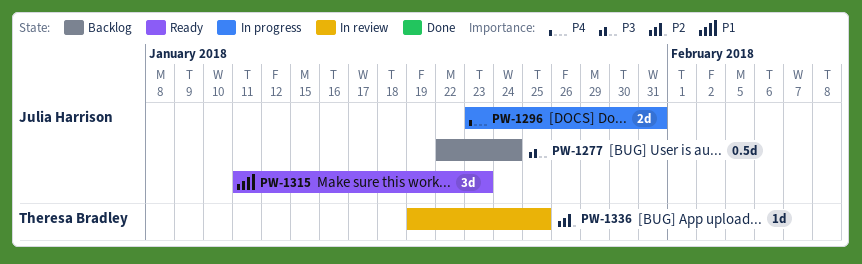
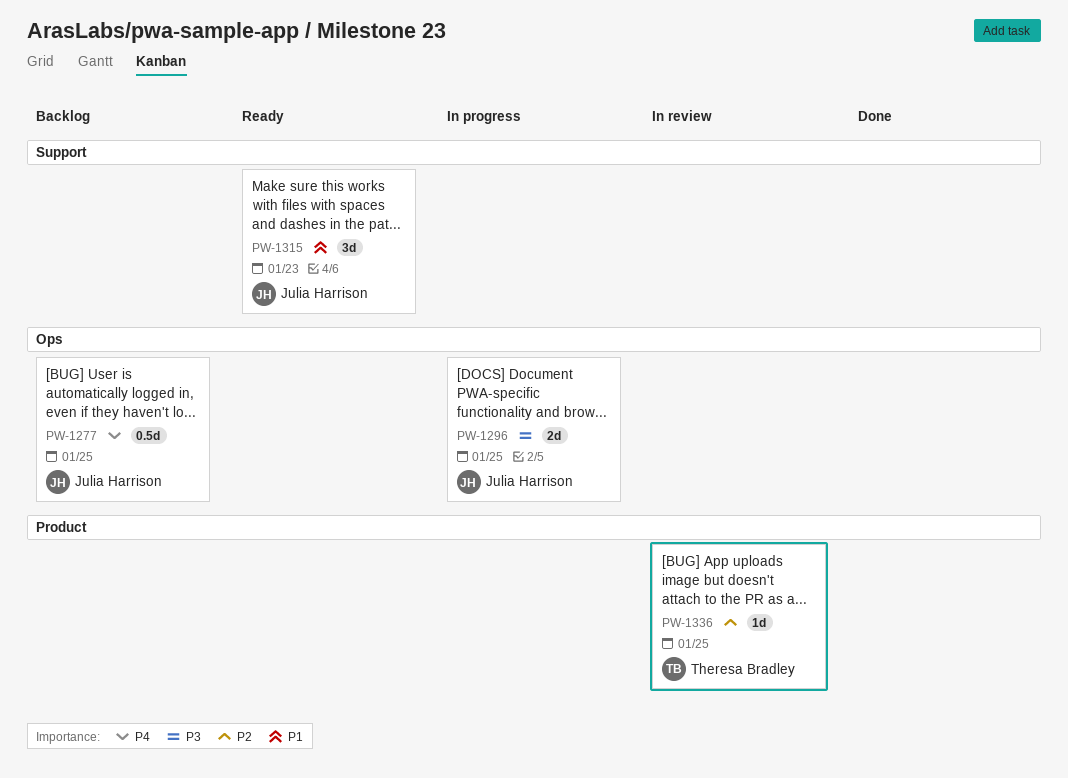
PW-1277, priority: P3 -> P4
PW-1277, due: Jan 24 -> Jan 25
PW-1296, priority: P4 -> P3
PW-1296, due: Jan 31 -> Jan 25

